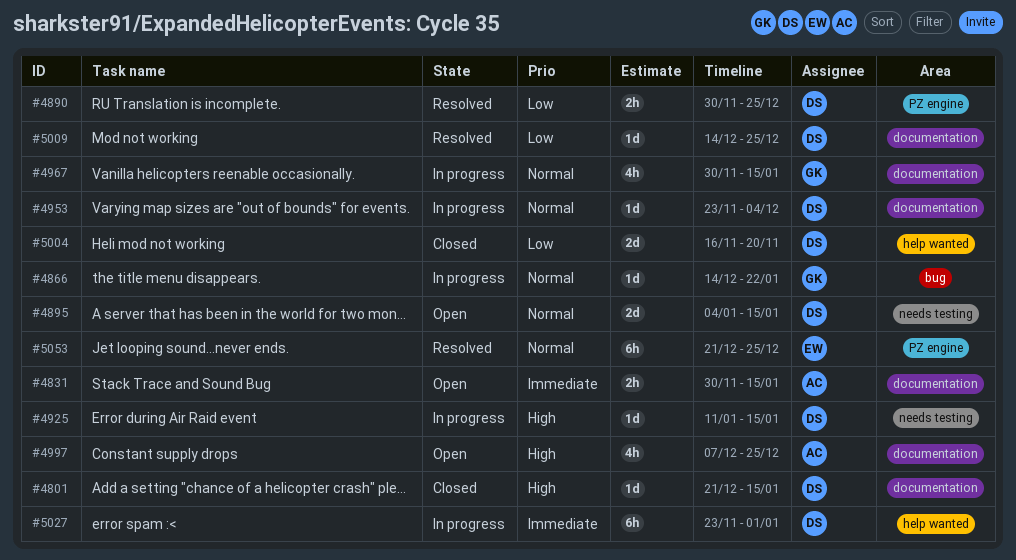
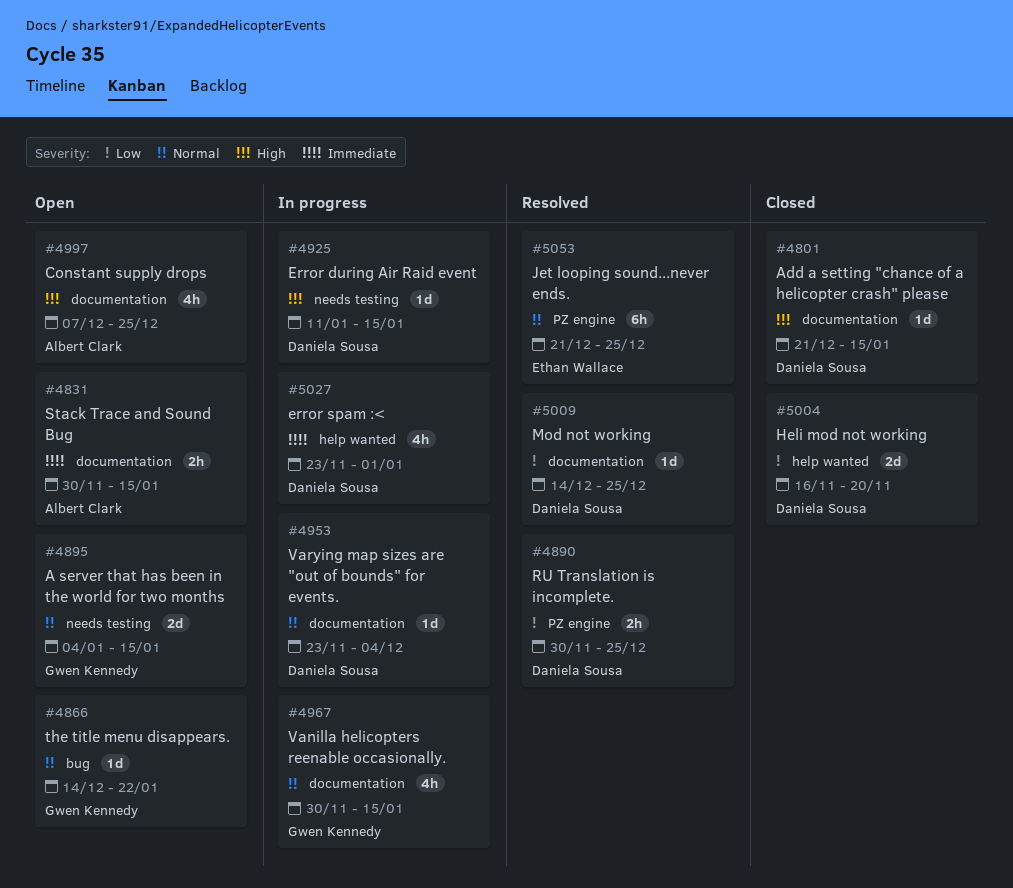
#4866, status: In progress -> Open
#4895, owner: Daniela Sousa -> Gwen Kennedy
#5027, estimate: 6h -> 4h

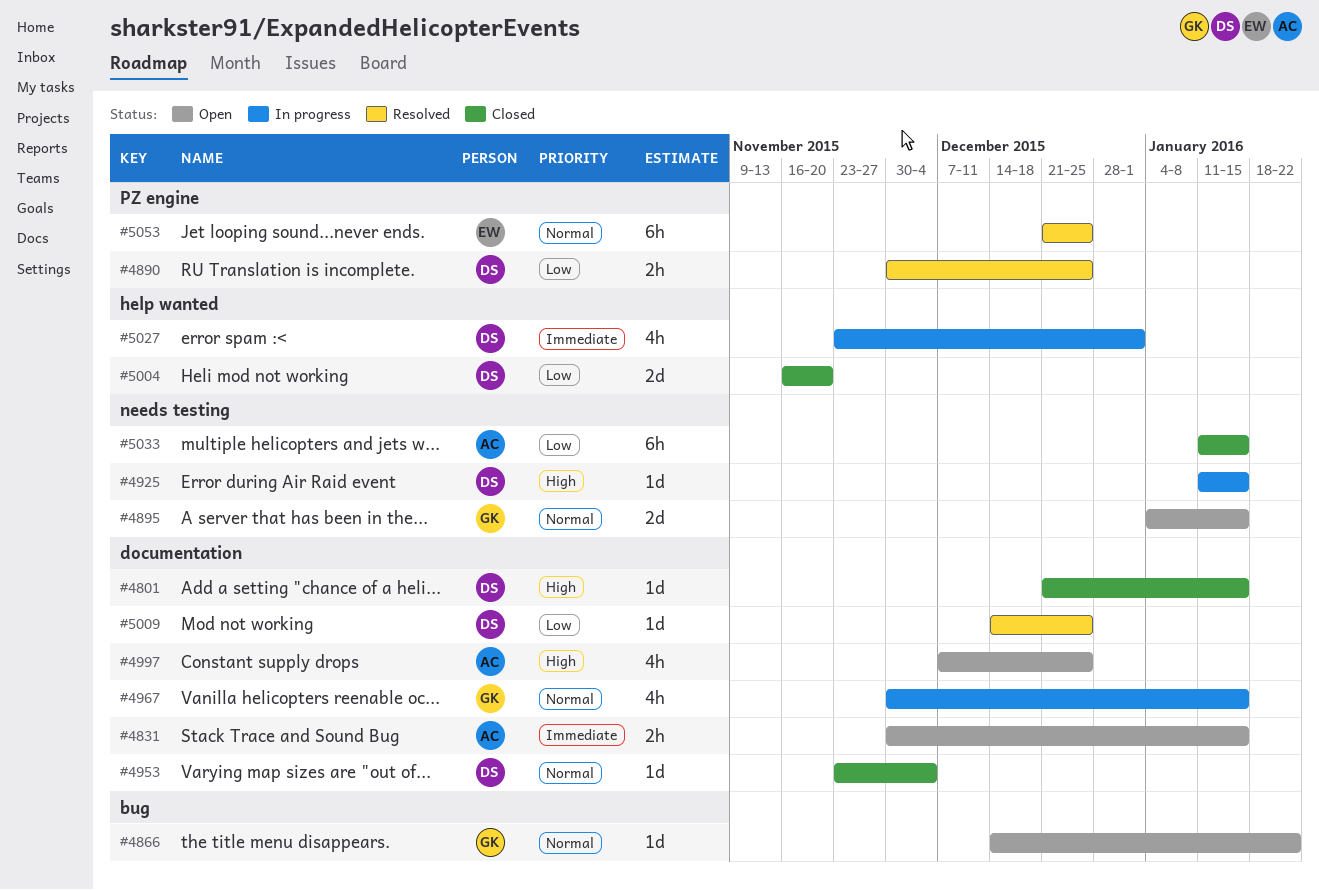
#4953, status: In progress -> Closed
#5033: none -> present

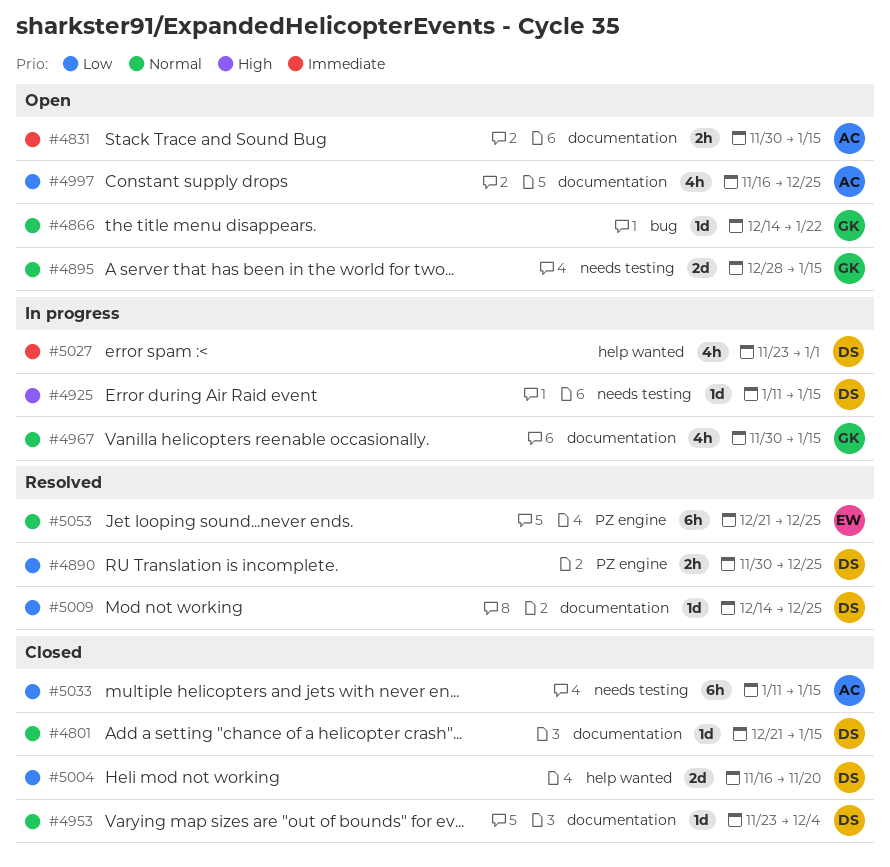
#4801, priority: High -> Normal
#4895, start: Jan 4 -> Dec 28
#4997, priority: High -> Low
#4997, start: Dec 7 -> Nov 16

